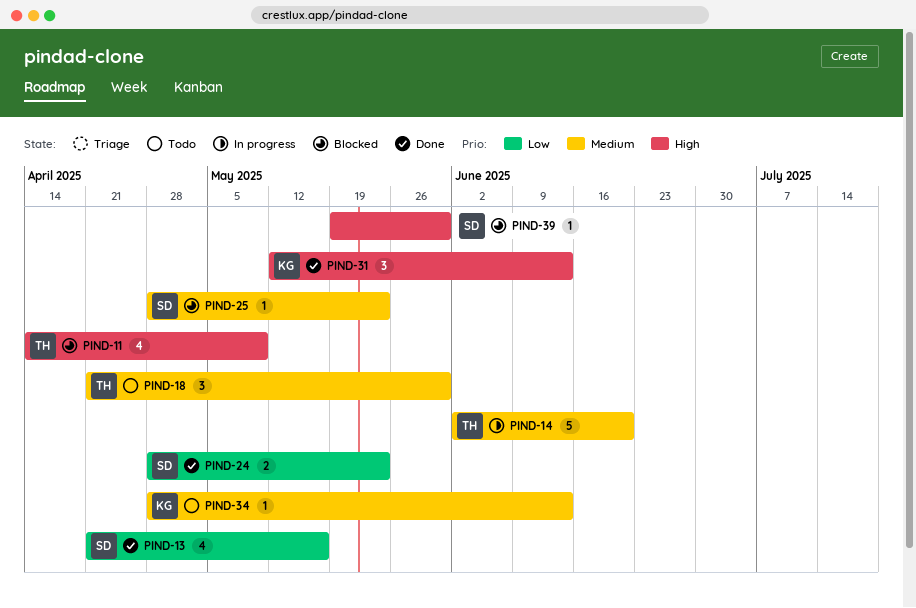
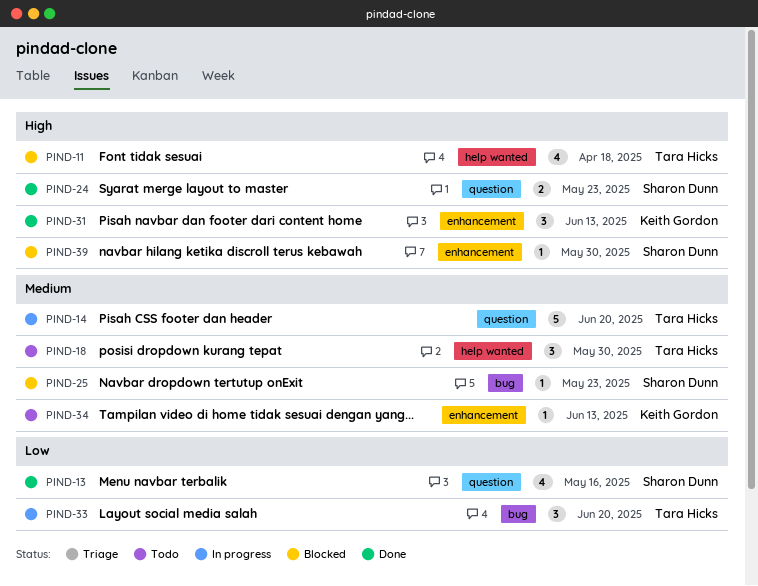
PIND-11, due: May 9 -> Apr 18
PIND-24, priority: Low -> High
PIND-33: none -> present

